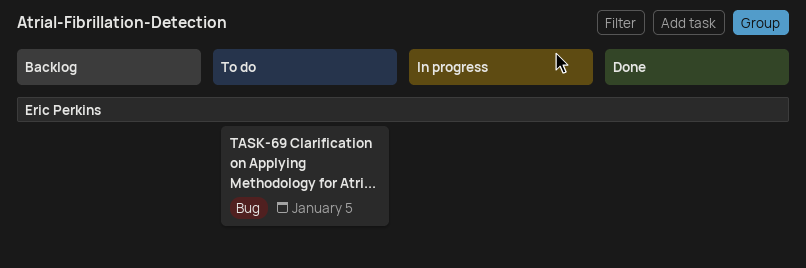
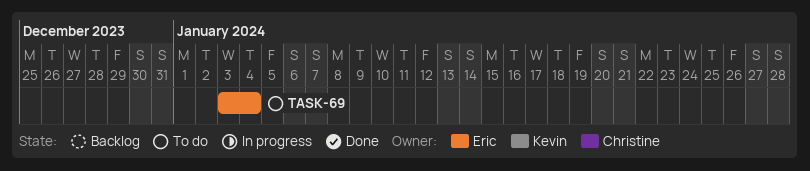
TASK-69, due: Jan 5 -> Jan 4

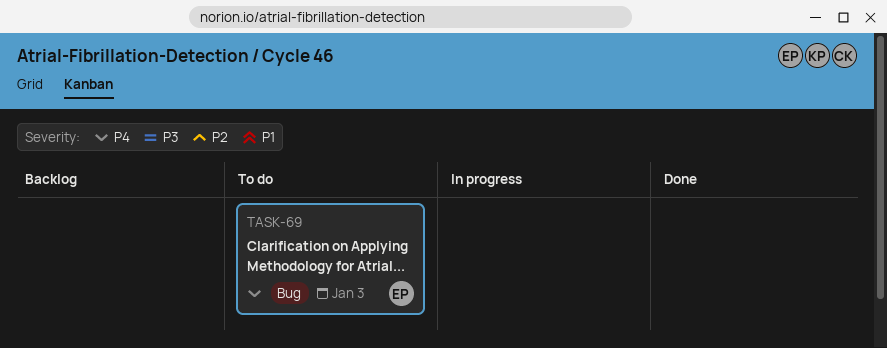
TASK-69, due: Jan 4 -> Jan 3

